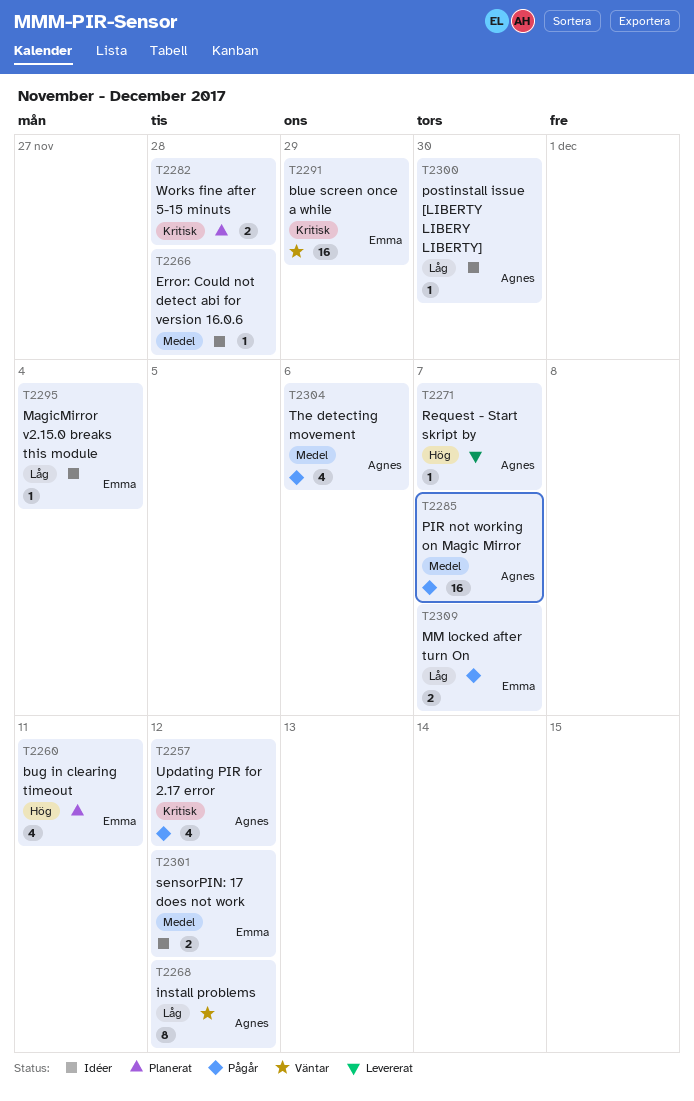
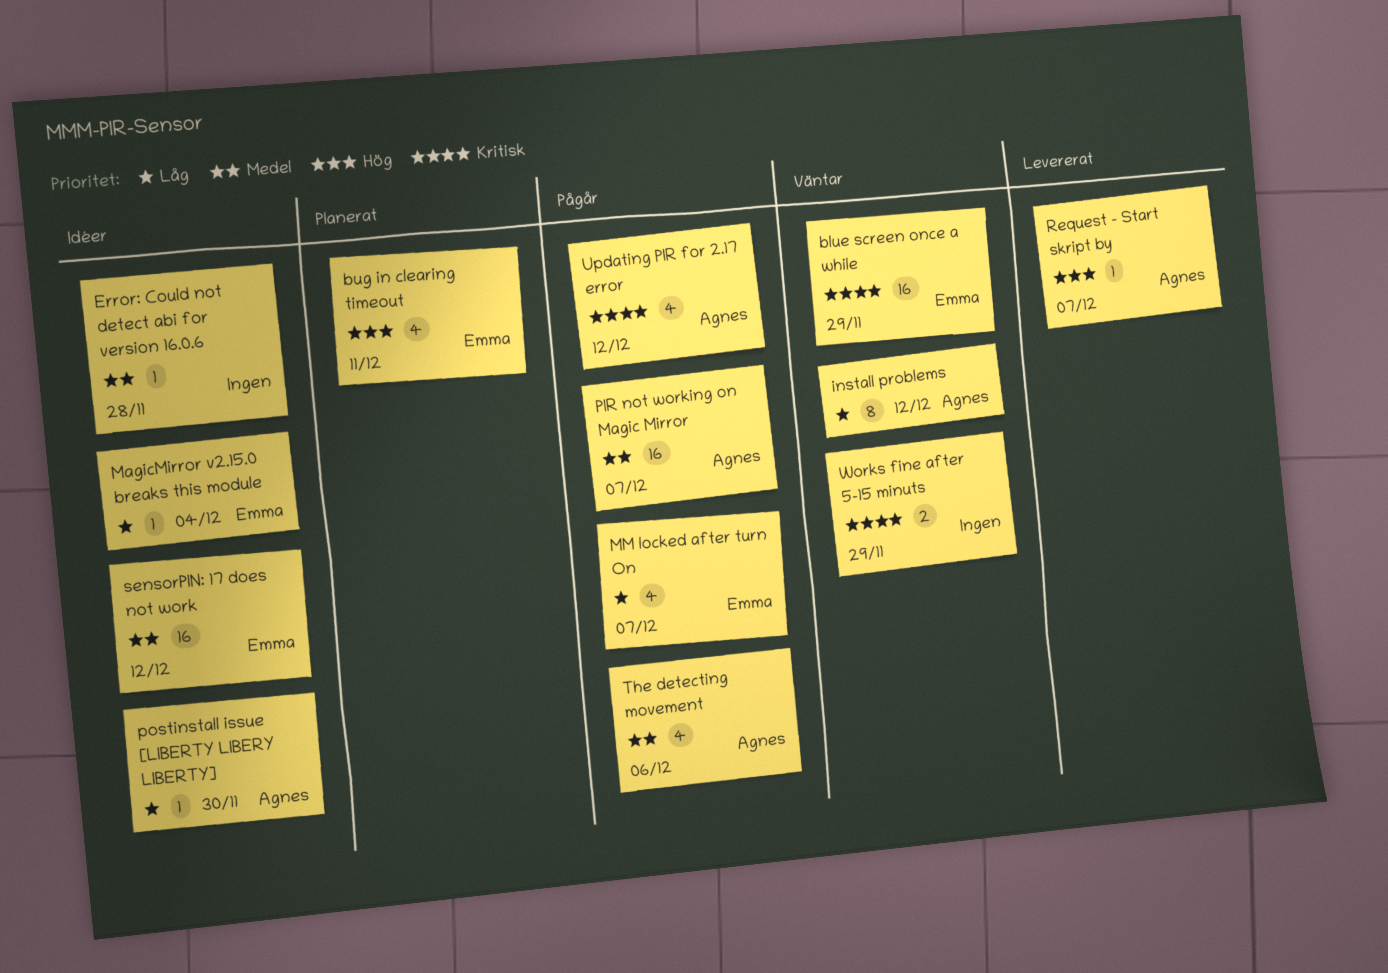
MM locked after turn On, estimate: 2 -> 4
sensorPIN: 17 does not work, estimate: 2 -> 16
Works fine after 5-15 minuts, status: Planerat -> Väntar
Works fine after 5-15 minuts, due: Nov 28 -> Nov 29

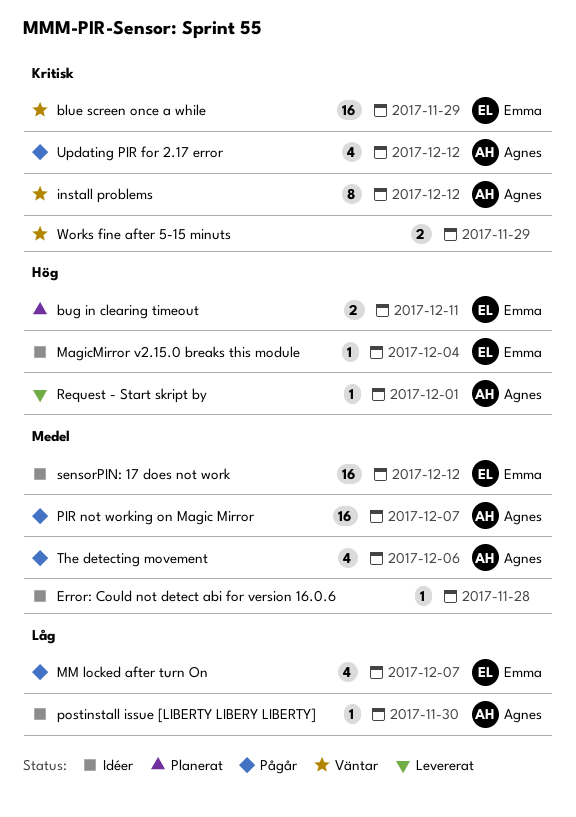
bug in clearing timeout, estimate: 4 -> 2
install problems, priority: Låg -> Kritisk
MagicMirror v2.15.0 breaks this module, priority: Låg -> Hög
Request - Start skript by, due: Dec 7 -> Dec 1

